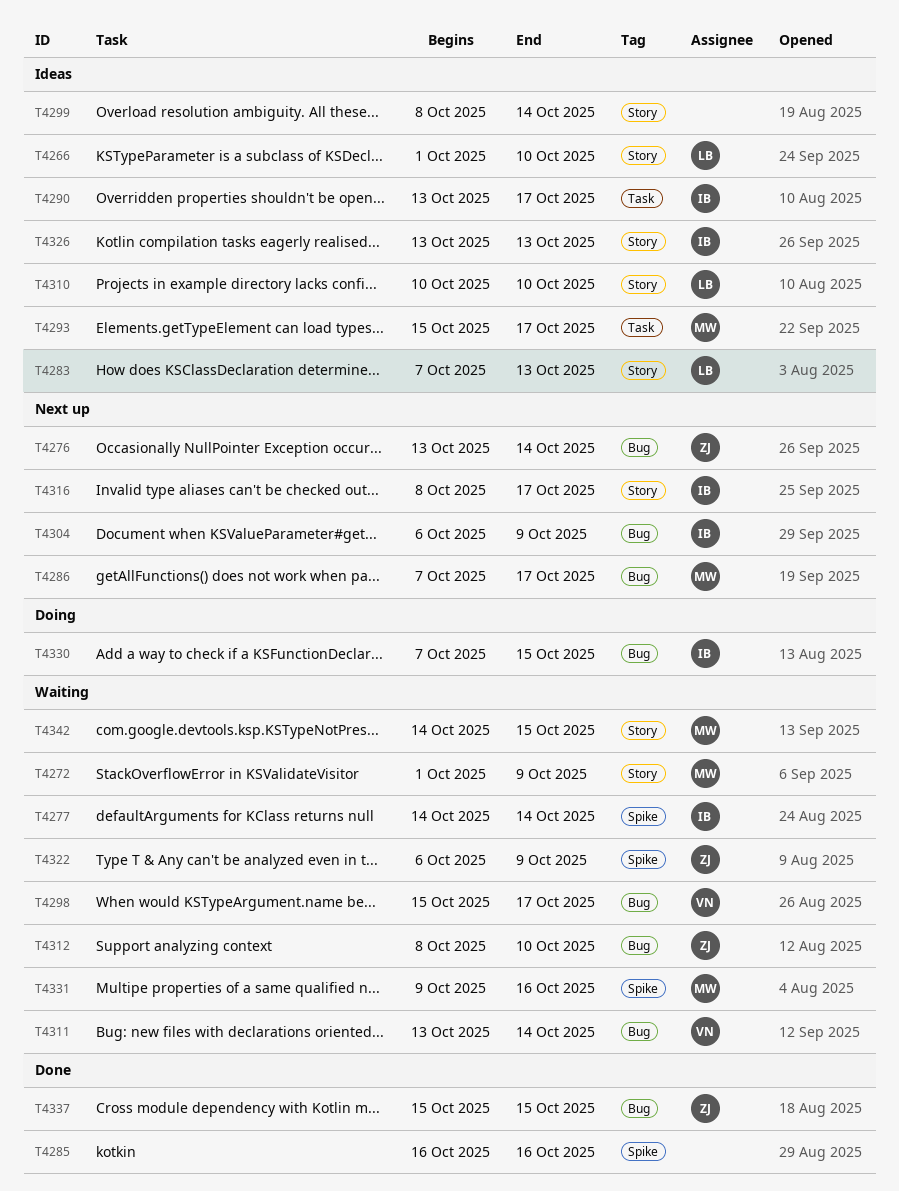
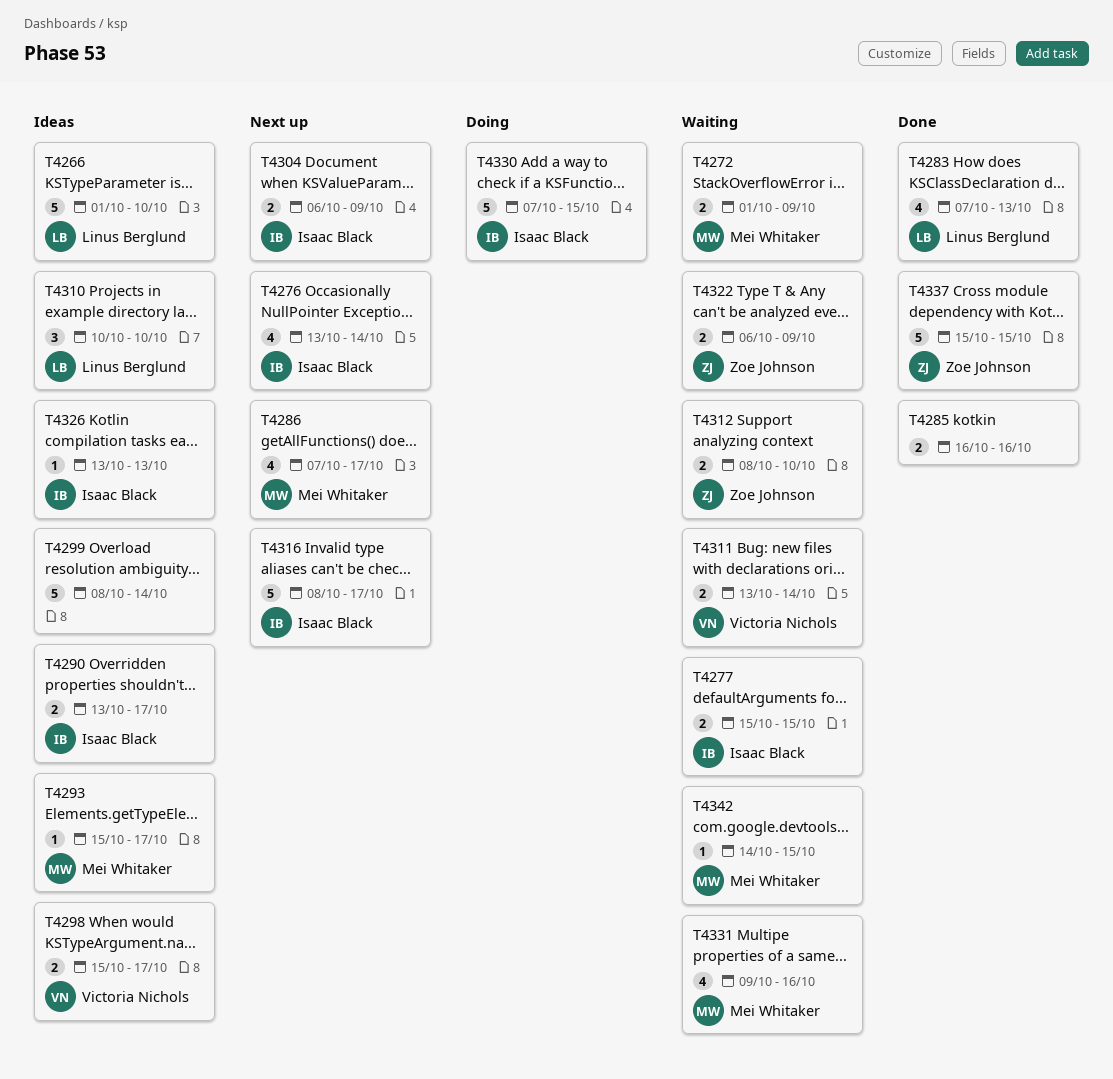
T4276, owner: Zoe Johnson -> Isaac Black
T4277, start: Oct 14 -> Oct 15
T4277, due: Oct 14 -> Oct 15
T4283, status: Ideas -> Done
T4298, status: Waiting -> Ideas

